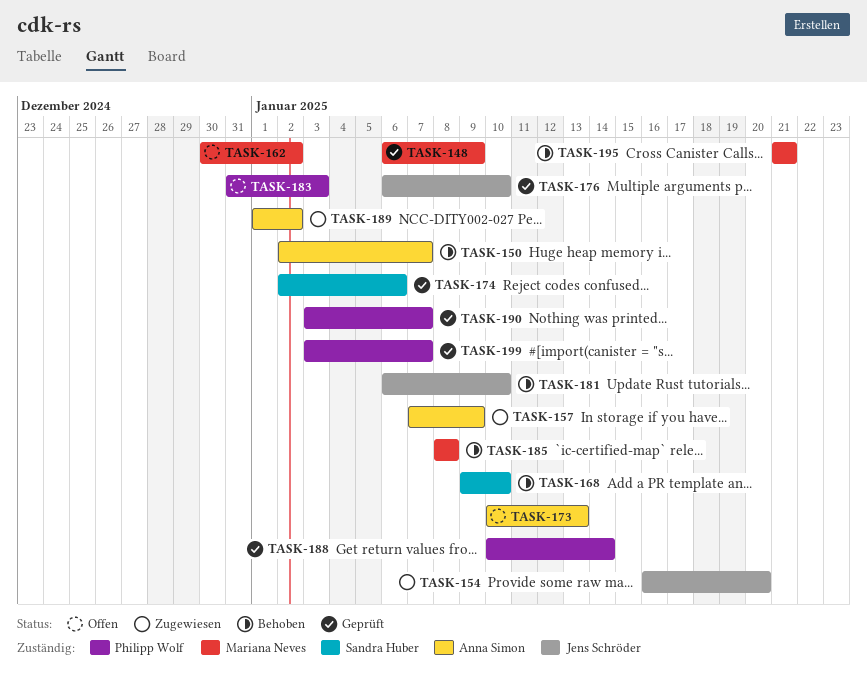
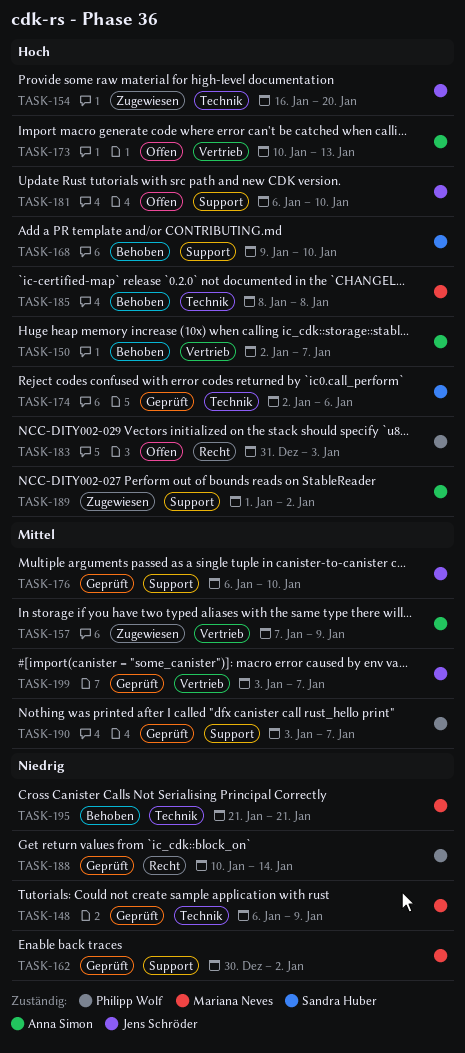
TASK-162, status: Offen -> Geprüft
TASK-181, status: Behoben -> Offen
TASK-199, owner: Philipp Wolf -> Jens Schröder

